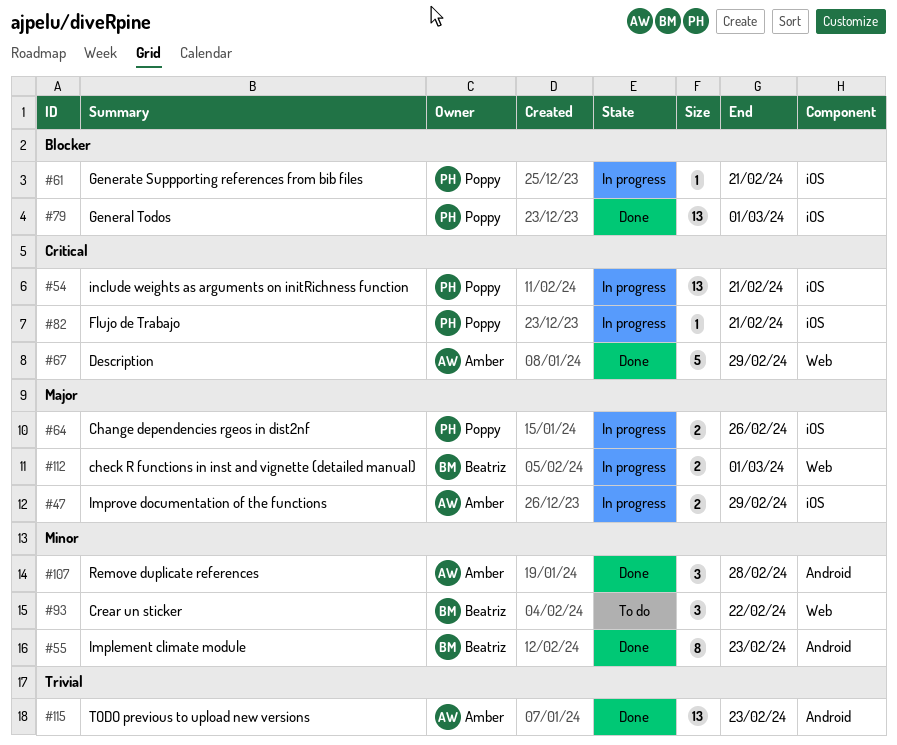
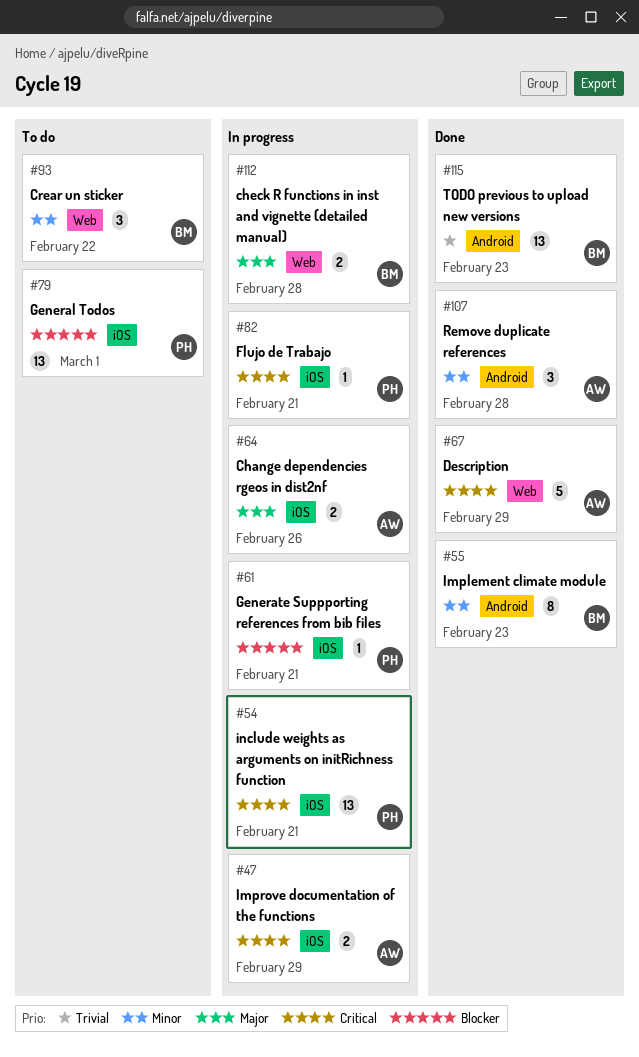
#47, priority: Major -> Critical
#64, owner: Poppy -> Amber
#79, status: Done -> To do
#112, due: Mar 1 -> Feb 28
#115, owner: Amber -> Beatriz

